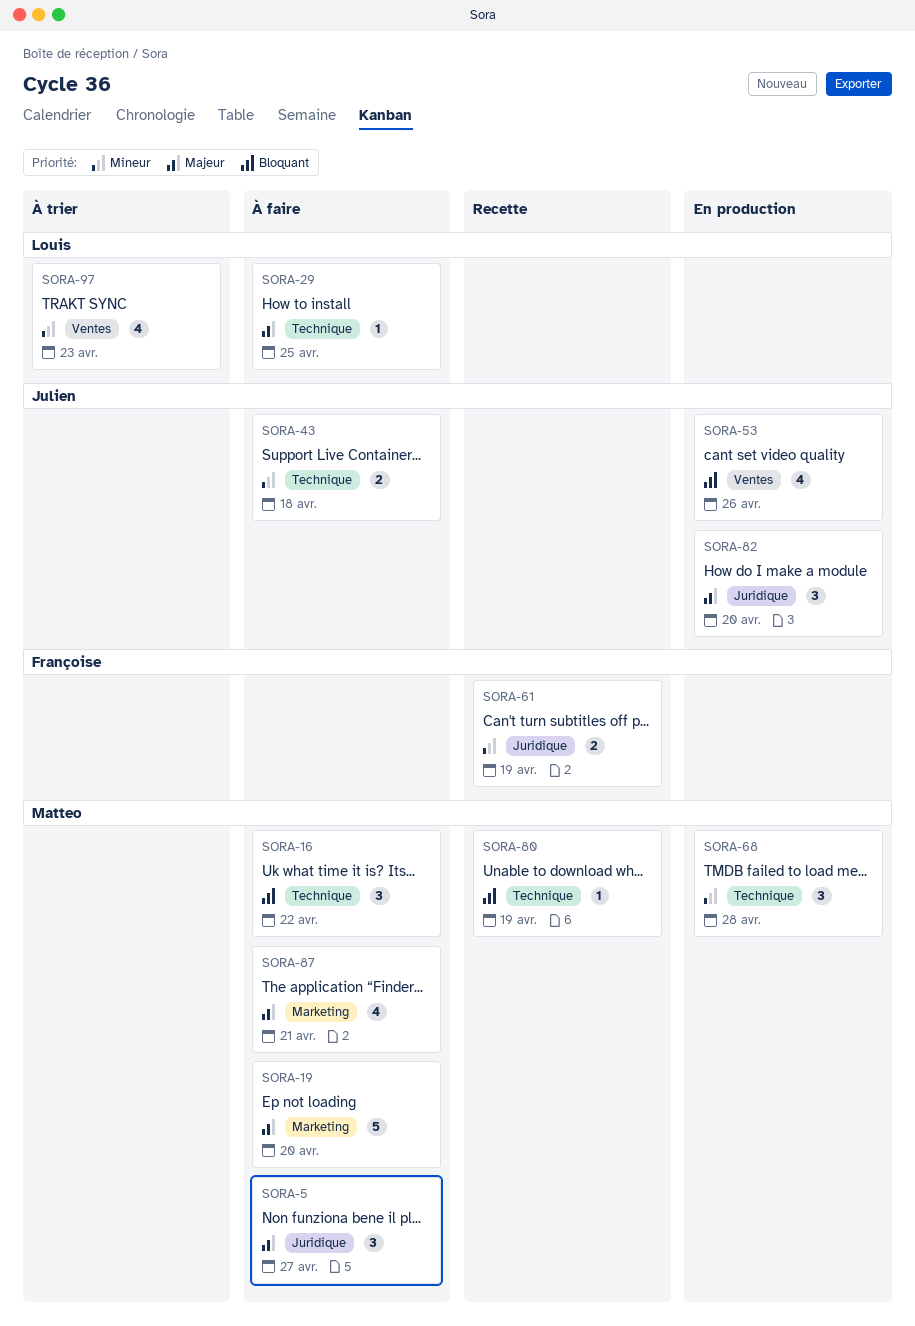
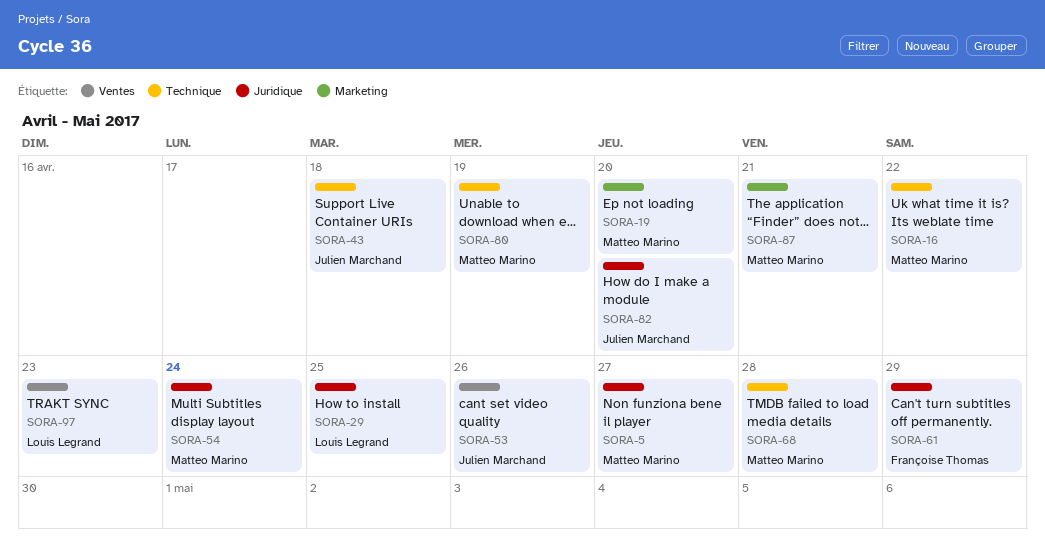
SORA-29, label: Technique -> Juridique
SORA-54: none -> present
SORA-61, due: Apr 19 -> Apr 29

